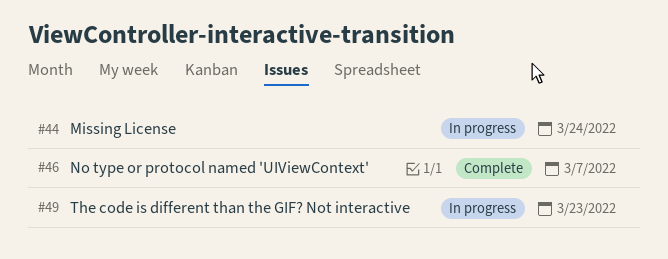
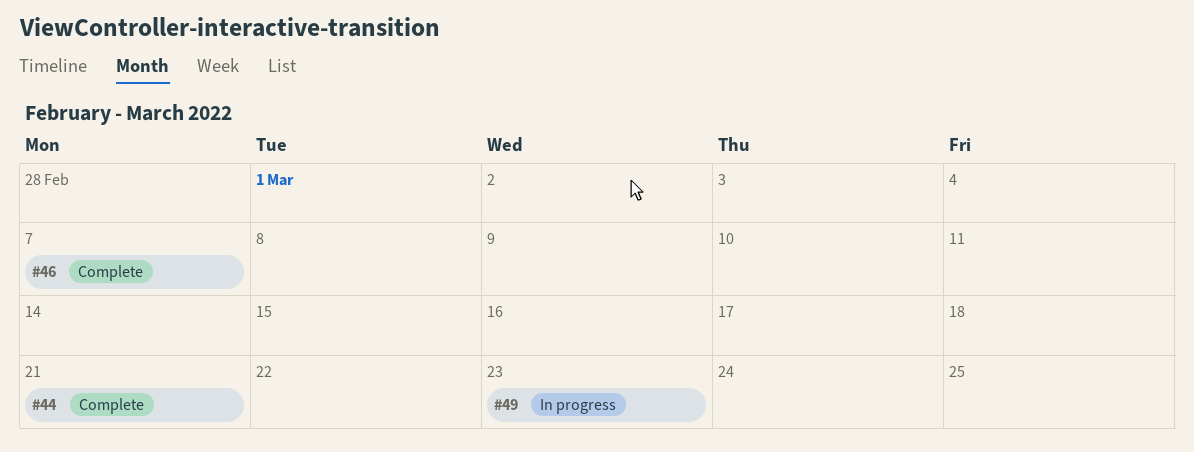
#44, status: In progress -> Complete
#44, due: Mar 24 -> Mar 21

